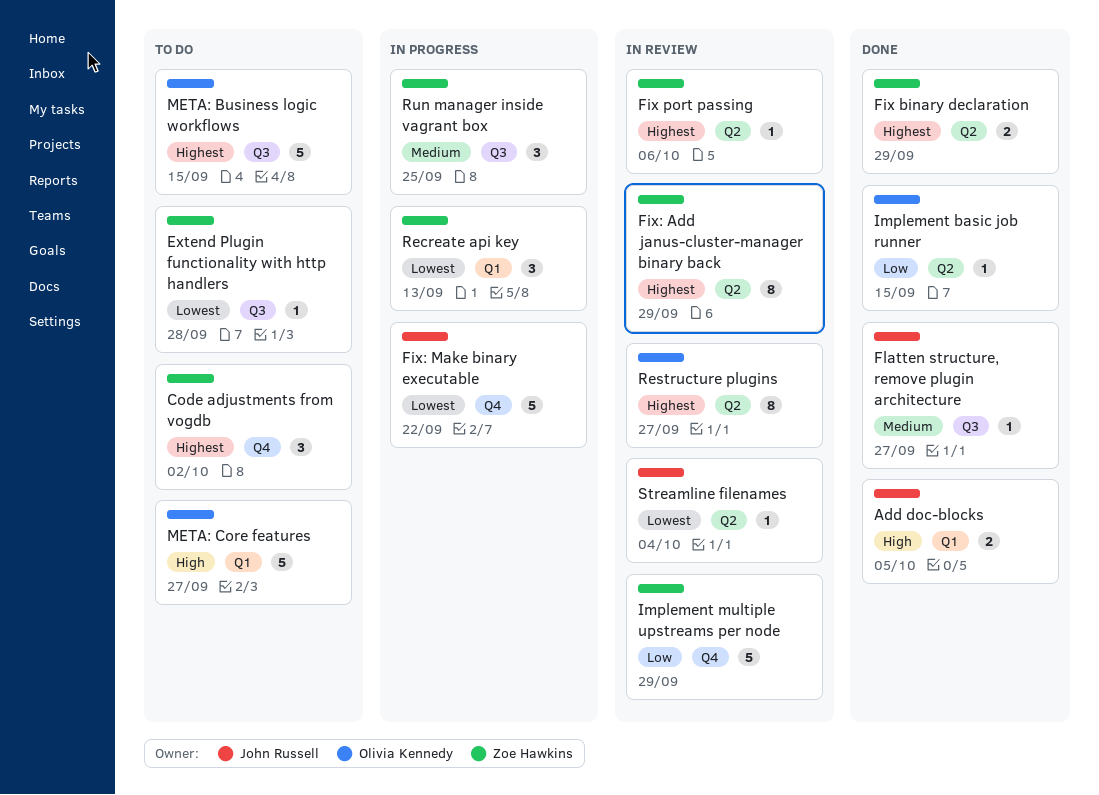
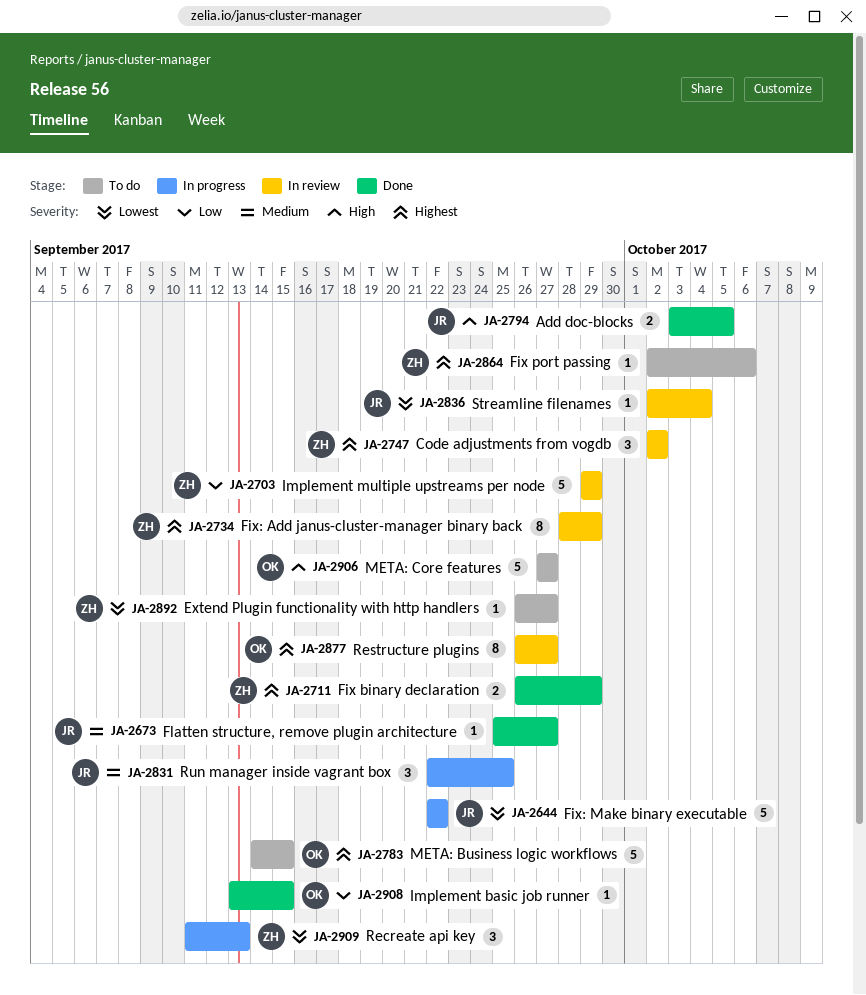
Code adjustments from vogdb, status: To do -> In review
Extend Plugin functionality with http handlers, due: Sep 28 -> Sep 27
Fix port passing, status: In review -> To do
Run manager inside vagrant box, owner: Zoe Hawkins -> John Russell

